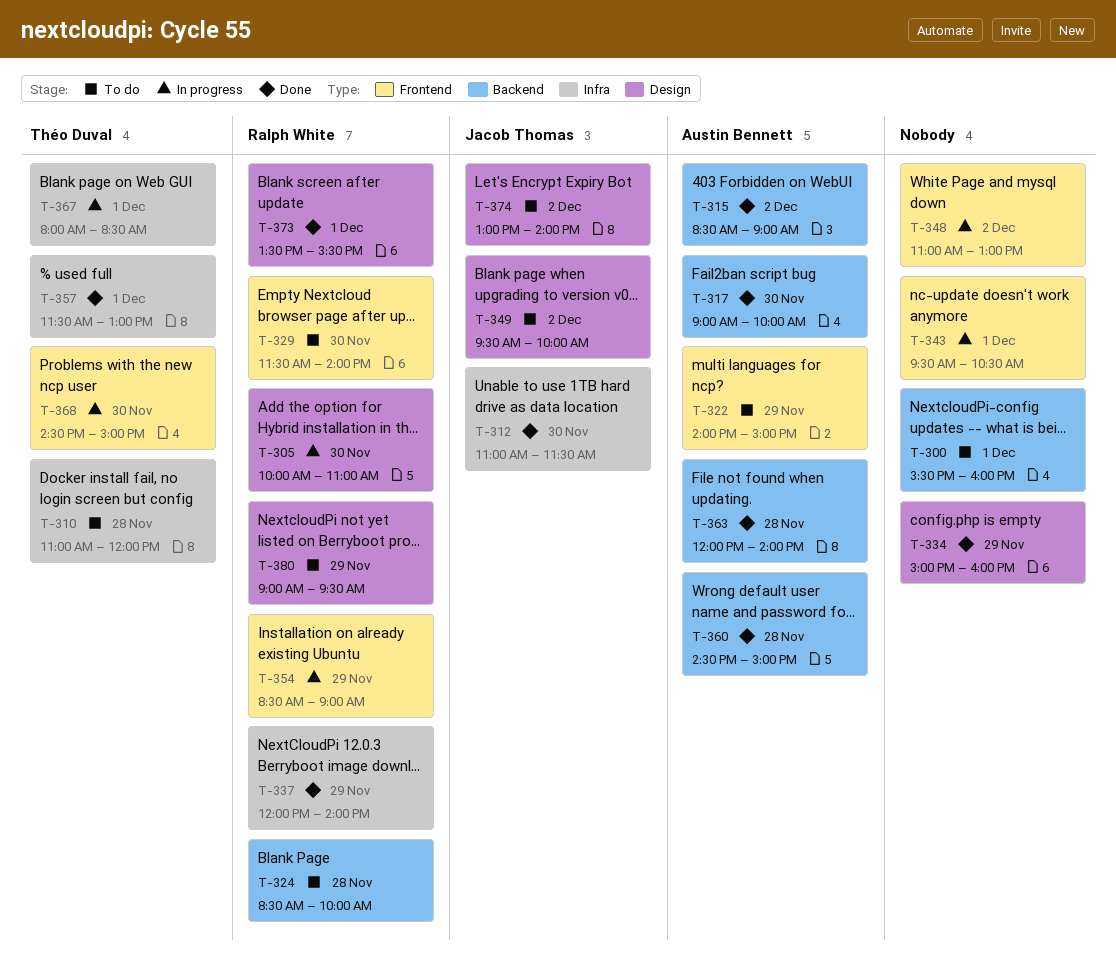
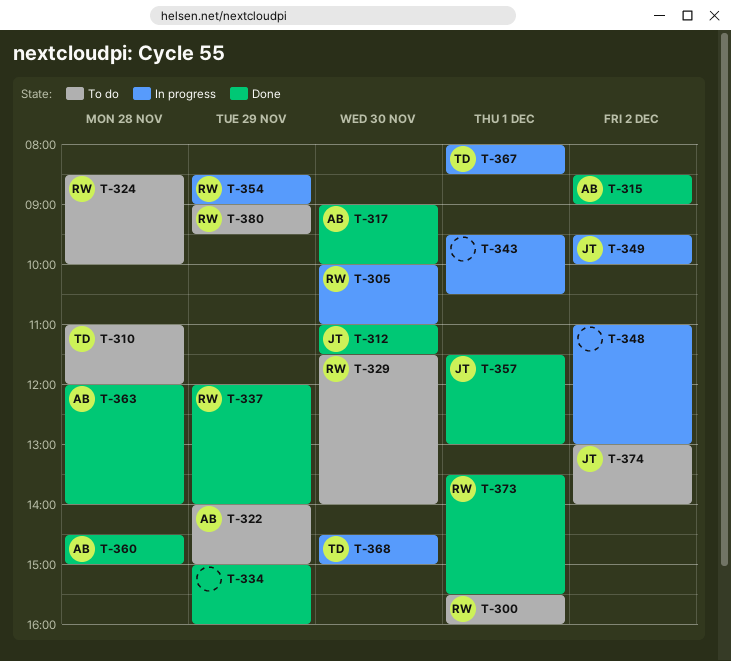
T-300, owner: none -> Ralph White
T-349, status: To do -> In progress
T-357, owner: Théo Duval -> Jacob Thomas

